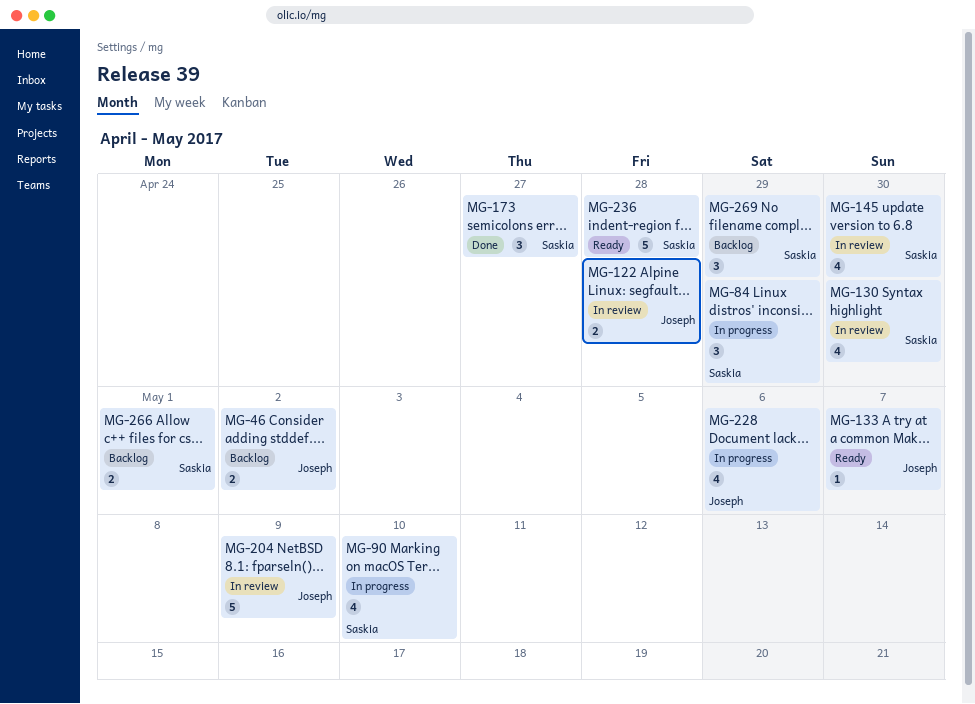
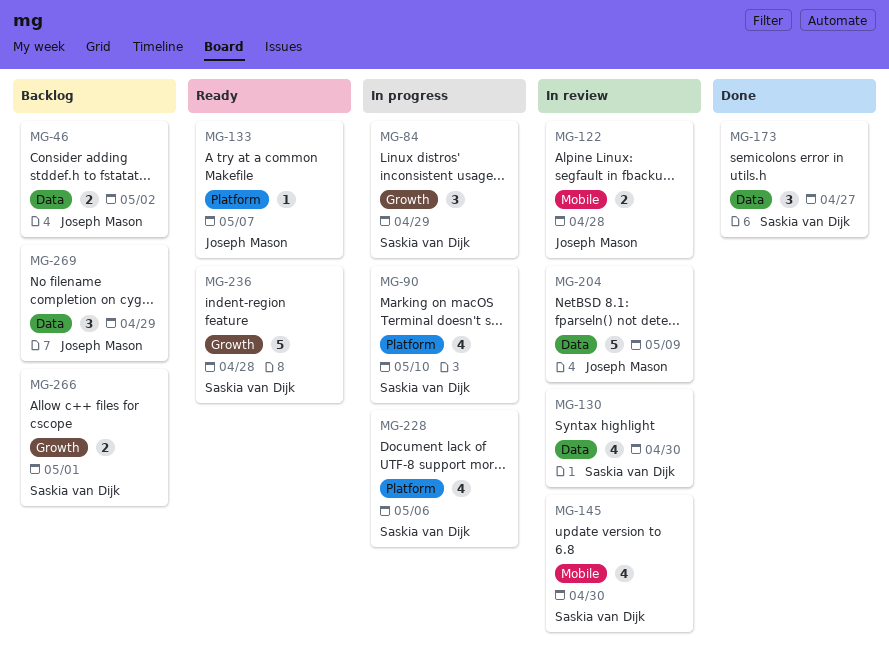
MG-228, owner: Joseph Mason -> Saskia van Dijk
MG-269, owner: Saskia van Dijk -> Joseph Mason

